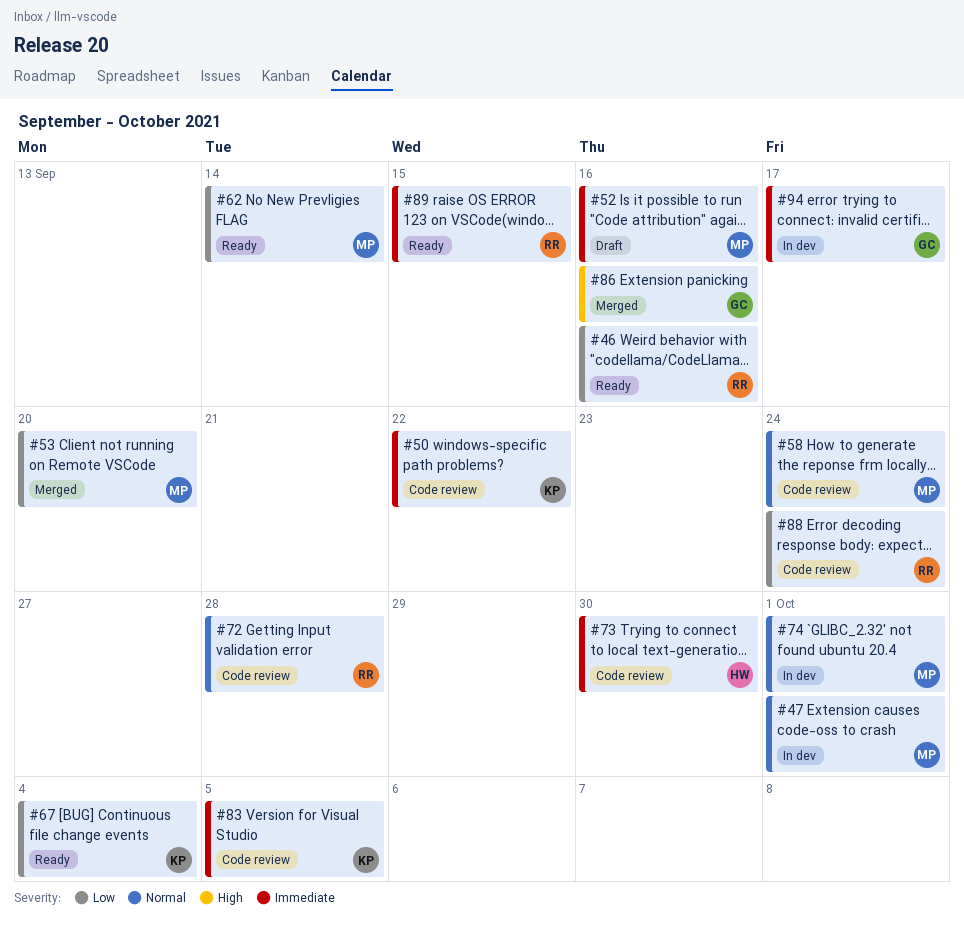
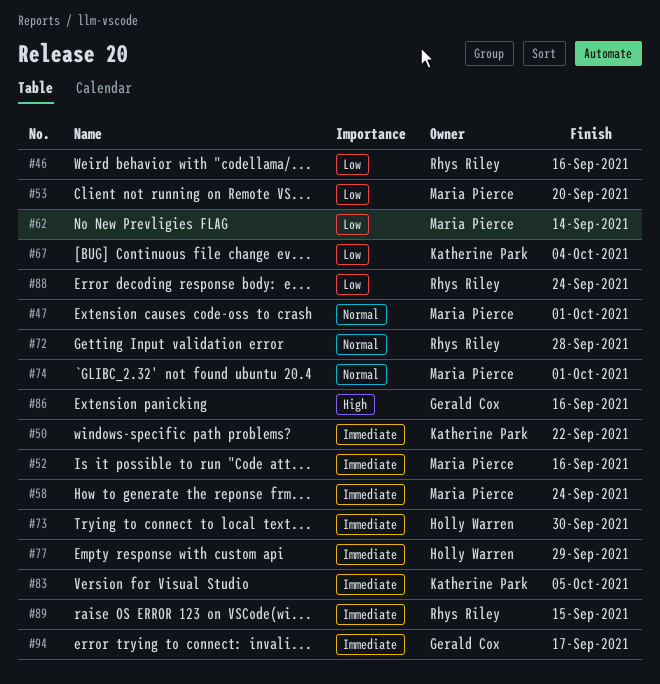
#58, priority: Normal -> Immediate
#77: none -> present

